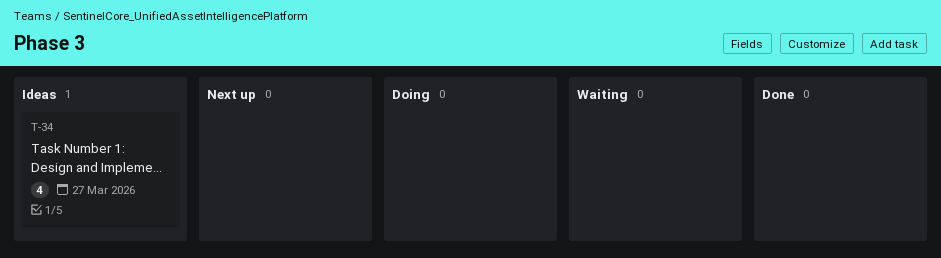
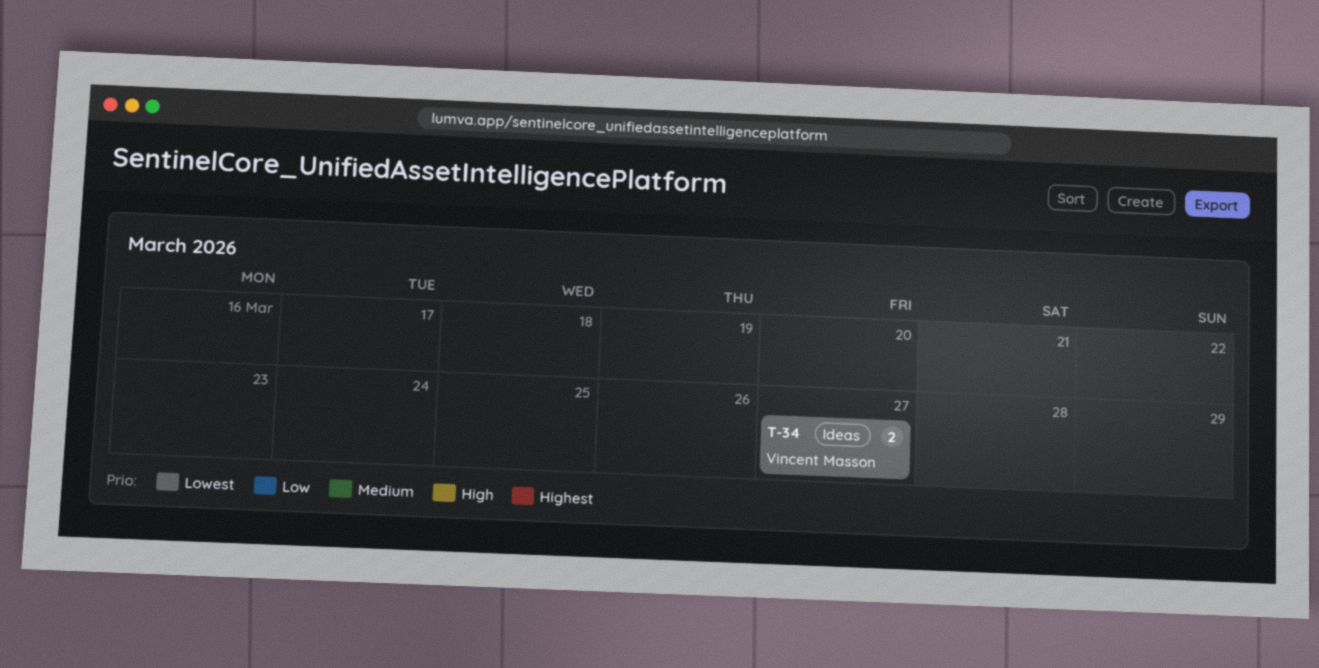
T-34, estimate: 4 -> 2

